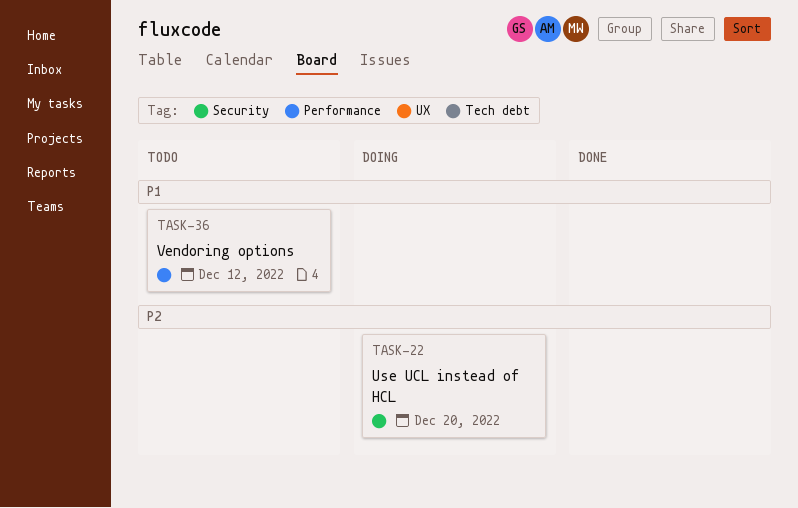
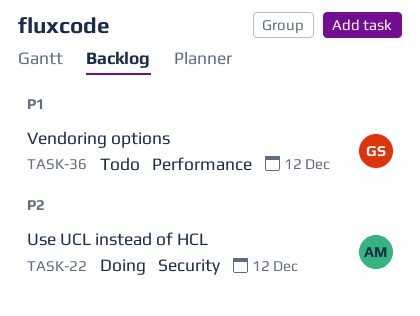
TASK-22, due: Dec 20 -> Dec 12

